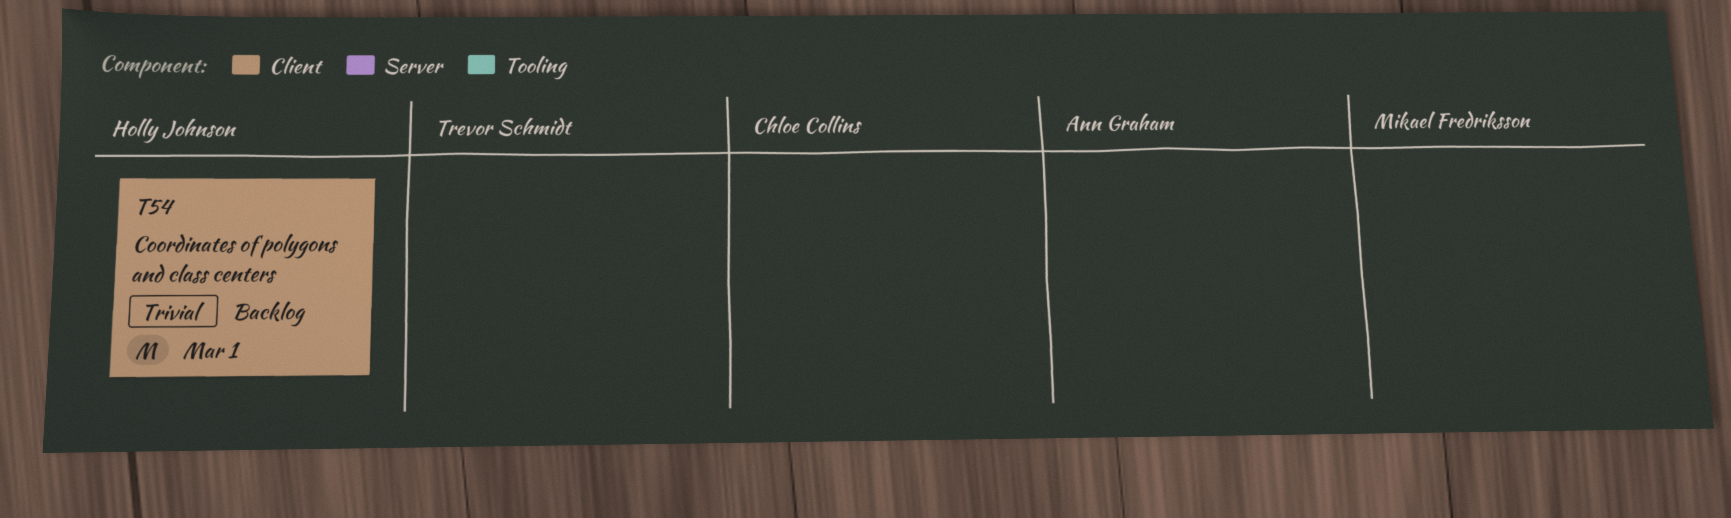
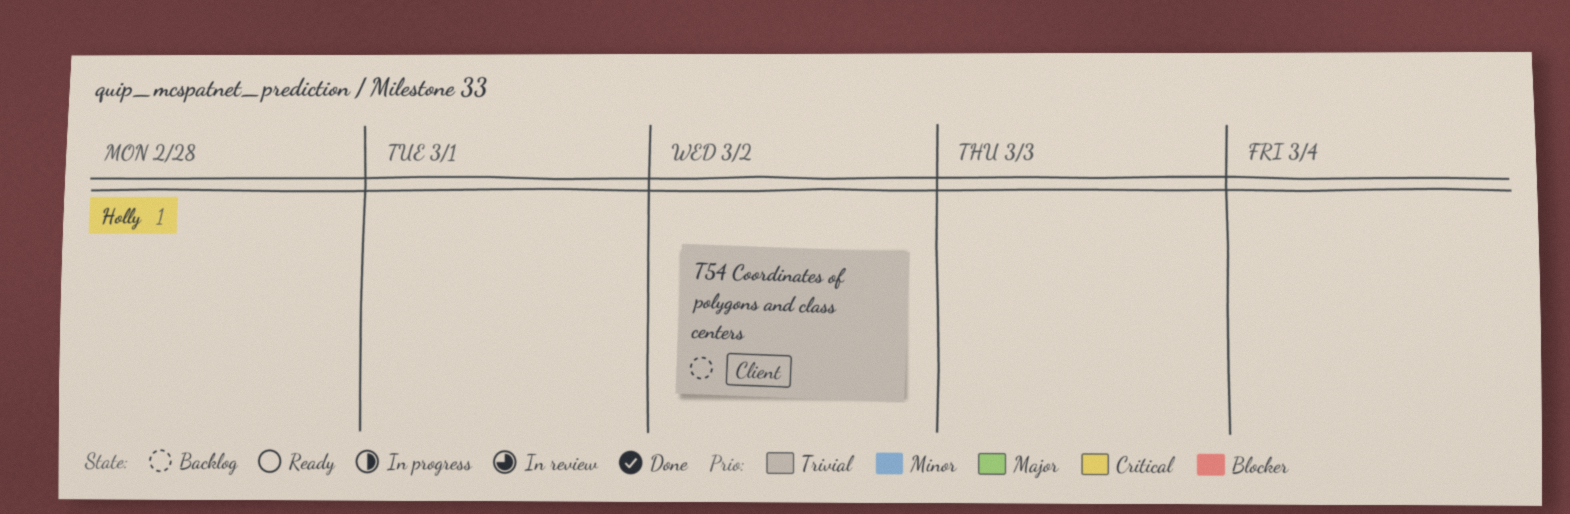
T54, due: Mar 1 -> Mar 2

